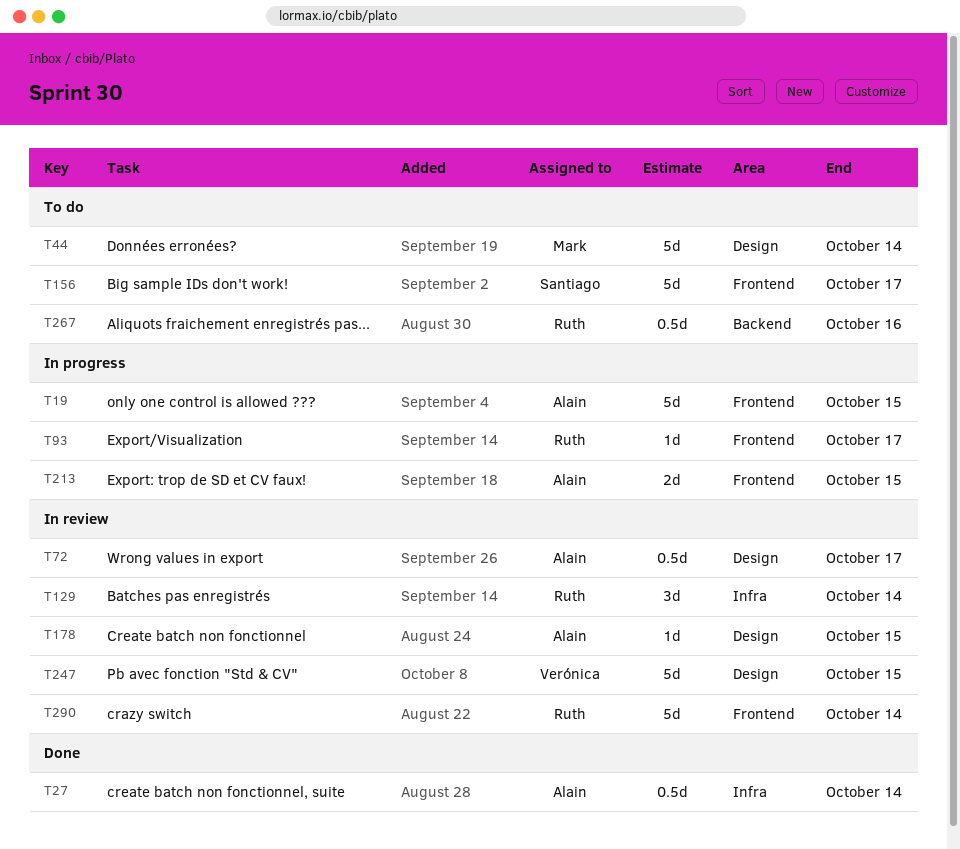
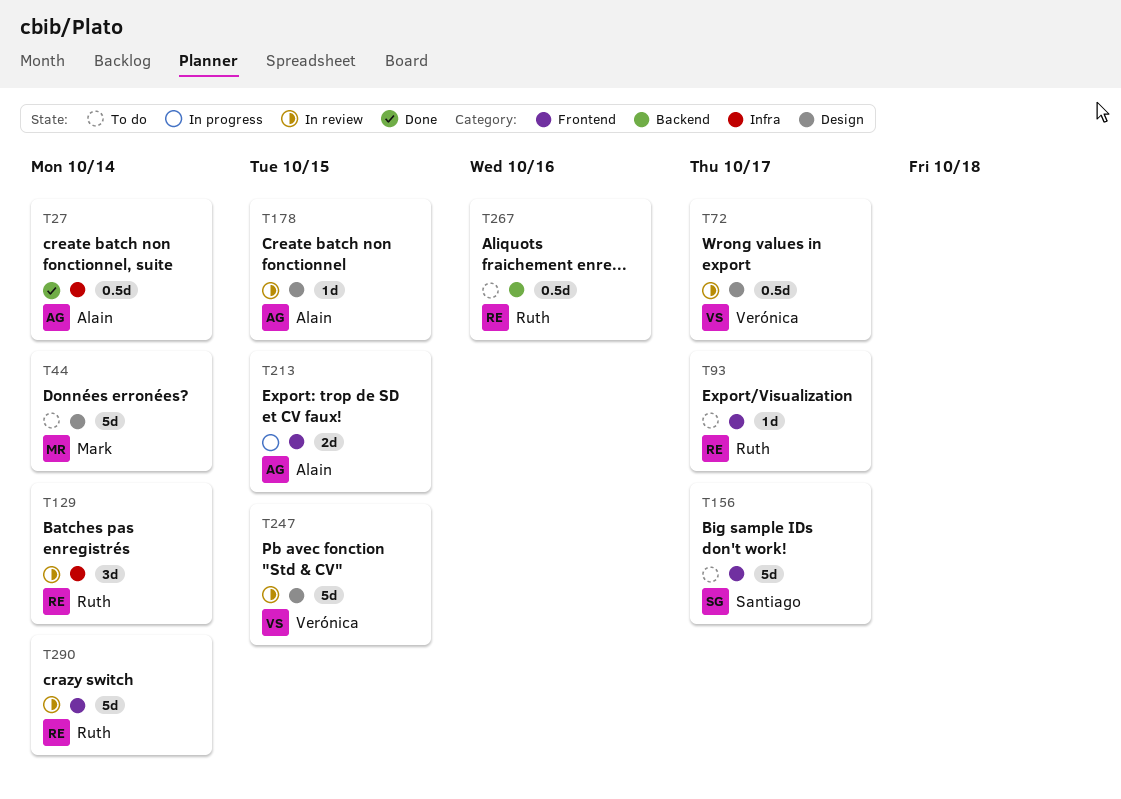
T19: present -> none
T72, owner: Alain -> Verónica
T93, status: In progress -> To do

